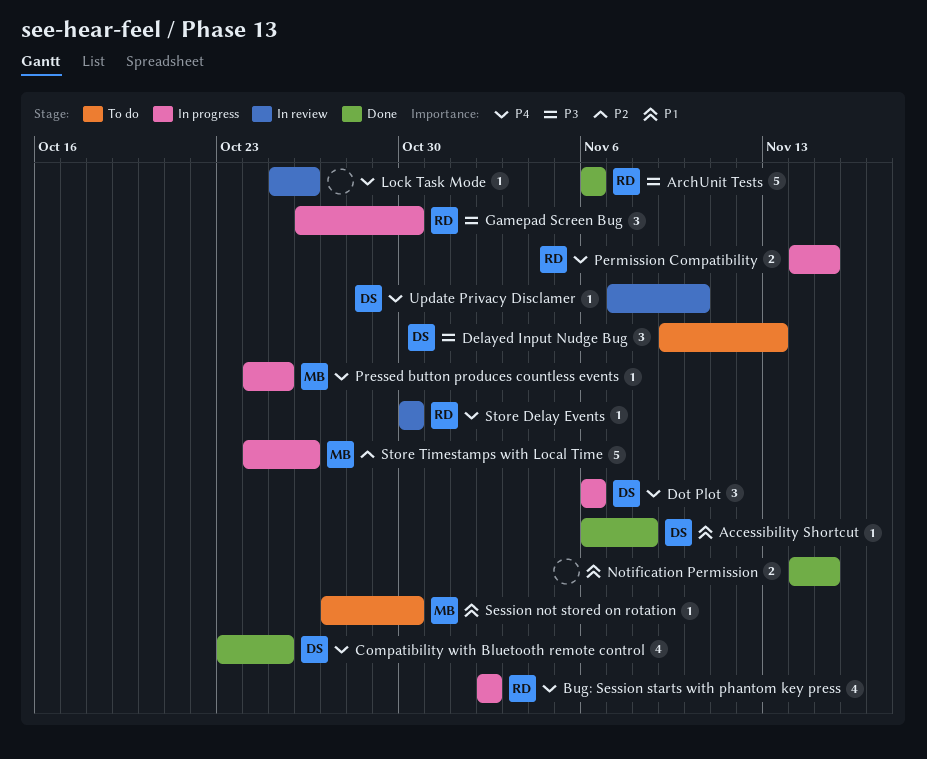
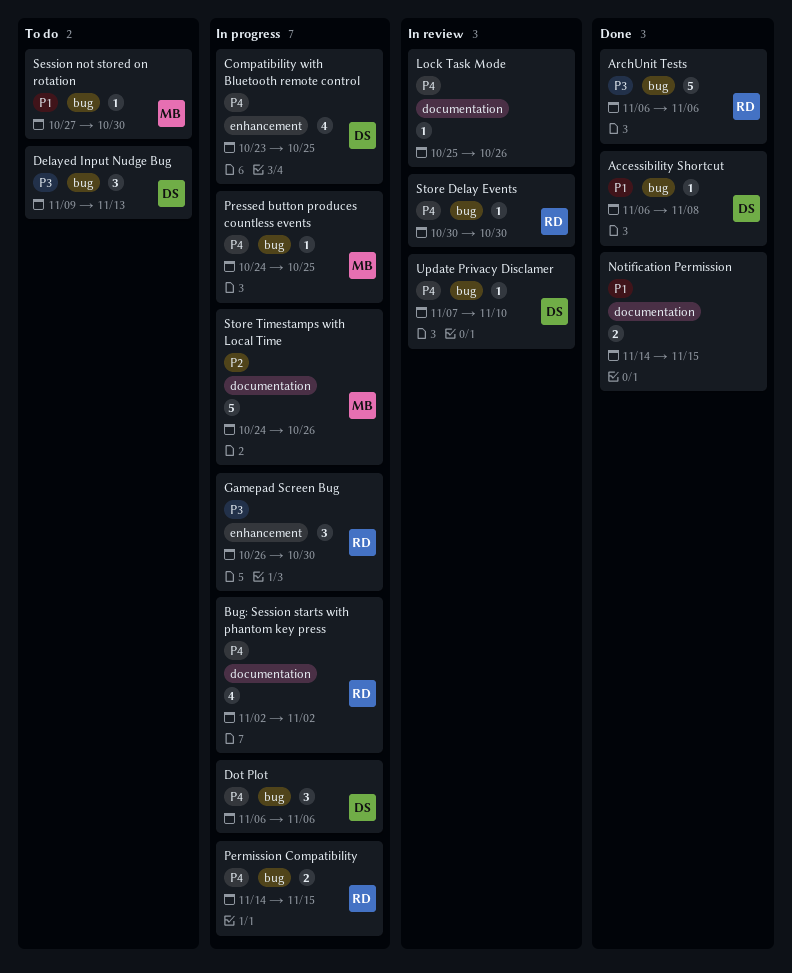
Compatibility with Bluetooth remote control, status: Done -> In progress

